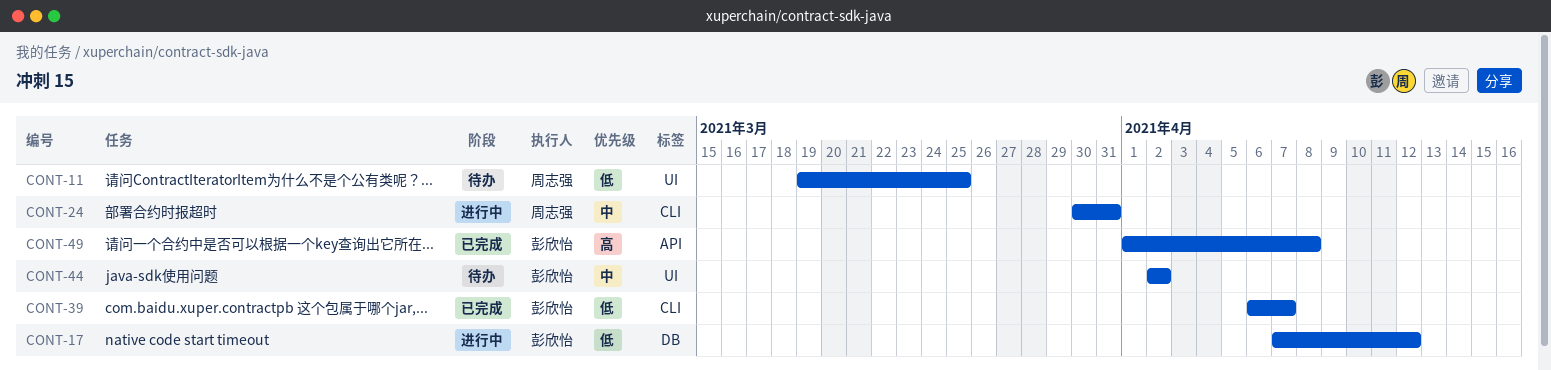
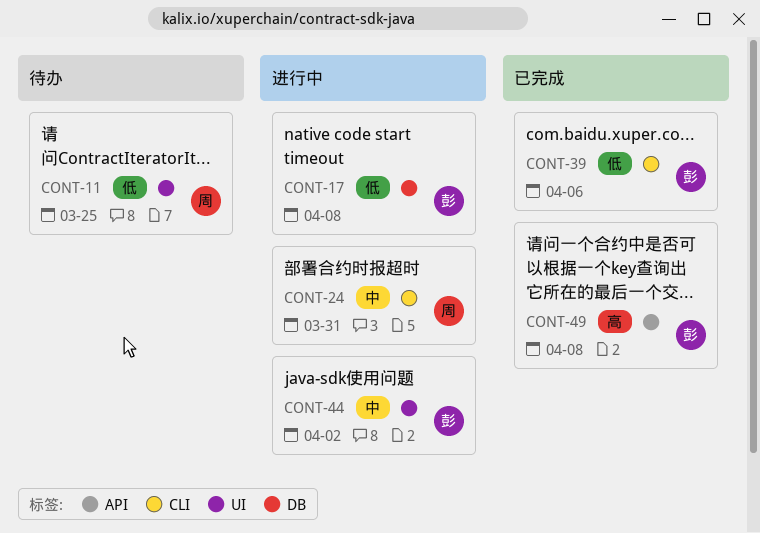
CONT-17, due: Apr 12 -> Apr 8
CONT-39, due: Apr 7 -> Apr 6
CONT-44, status: 待办 -> 进行中

